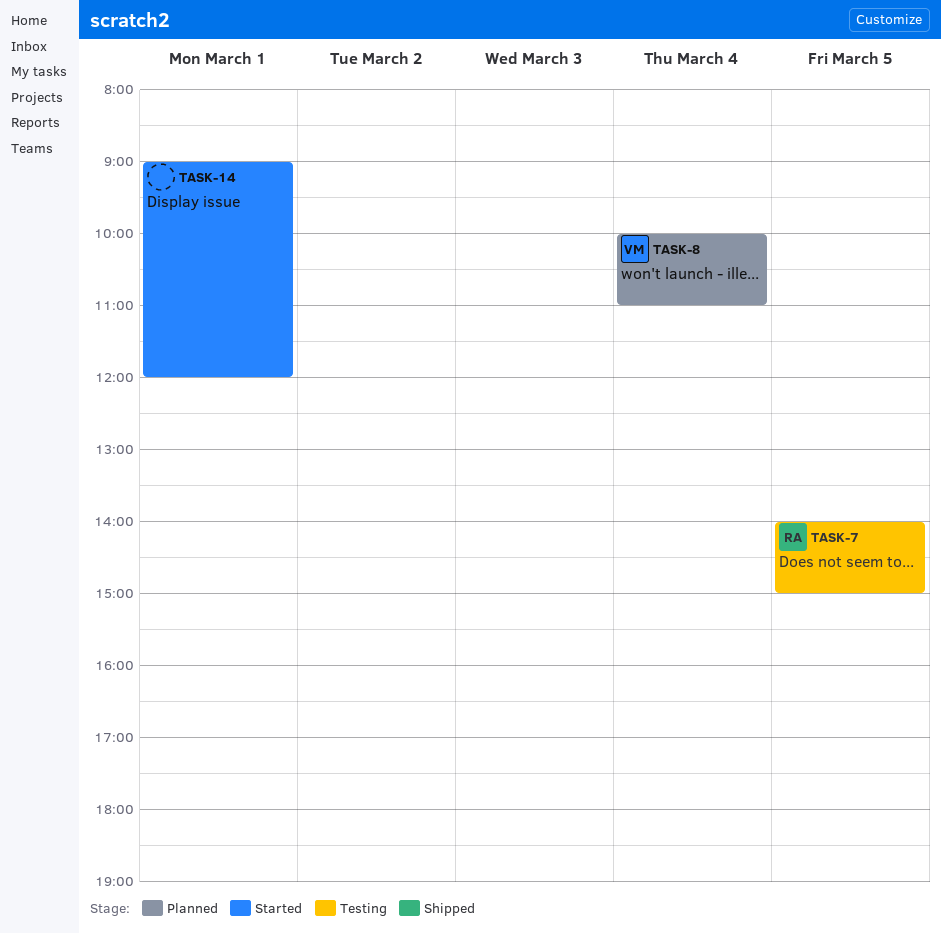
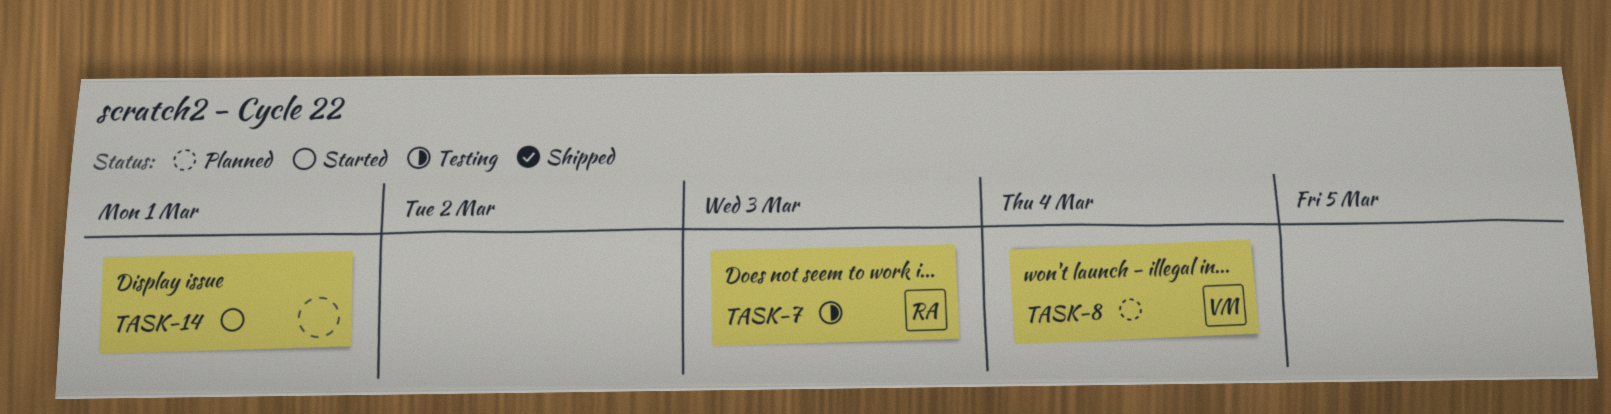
TASK-7, day: Mar 5 -> Mar 3

